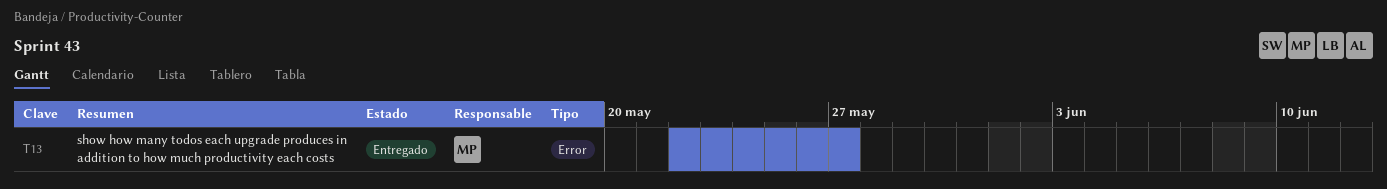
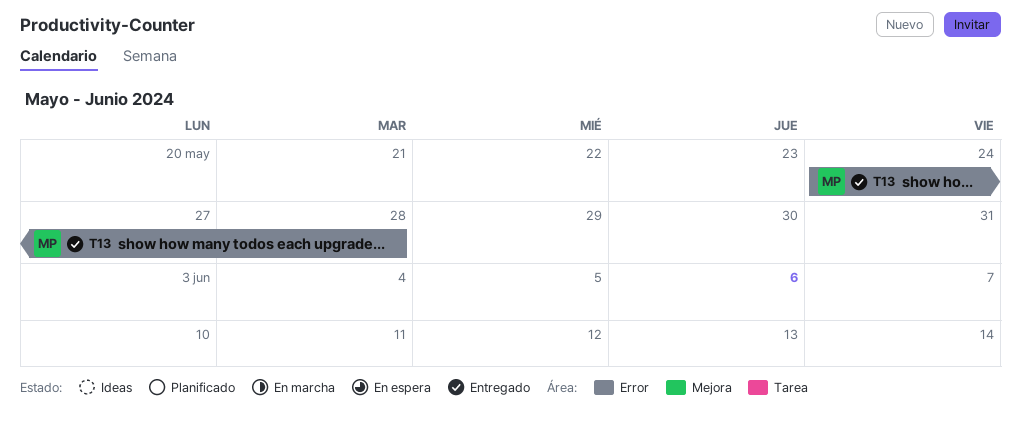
T13, start: May 22 -> May 24
T13, due: May 27 -> May 28

